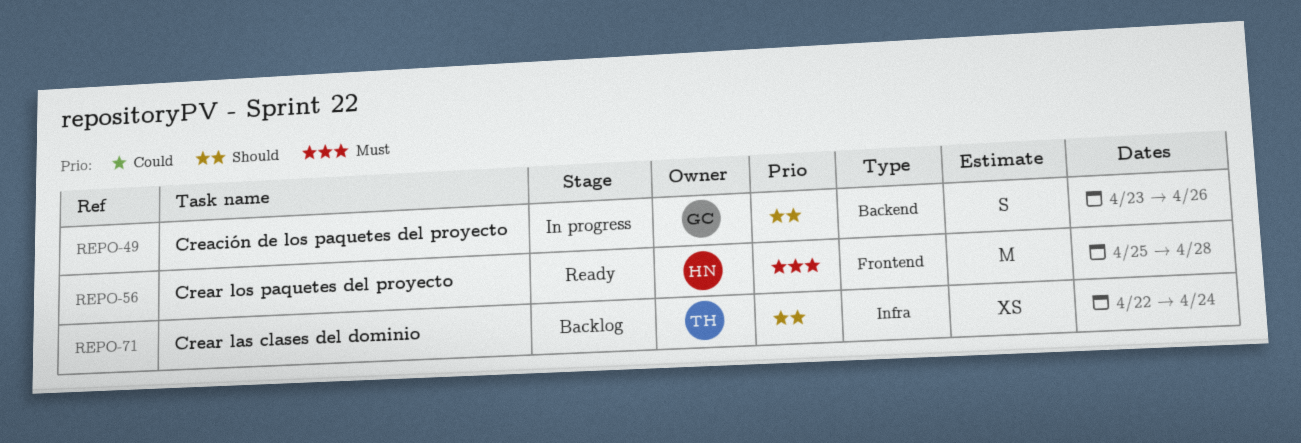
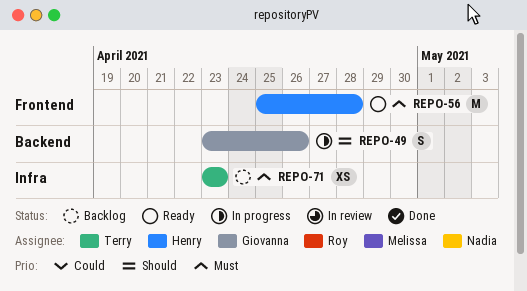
REPO-71, priority: Should -> Must
REPO-71, start: Apr 22 -> Apr 23
REPO-71, due: Apr 24 -> Apr 23

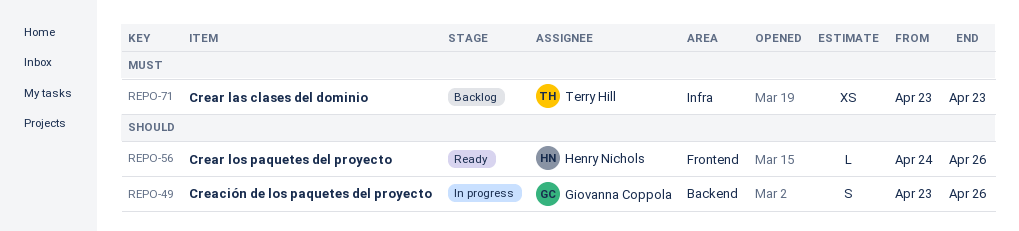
REPO-56, priority: Must -> Should
REPO-56, estimate: M -> L
REPO-56, start: Apr 25 -> Apr 24
REPO-56, due: Apr 28 -> Apr 26

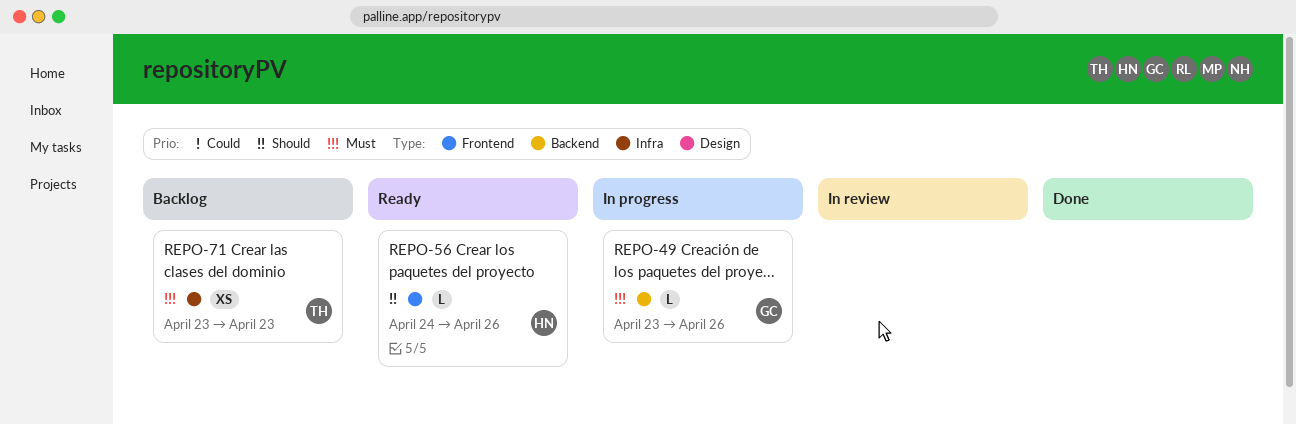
REPO-49, priority: Should -> Must
REPO-49, estimate: S -> L

